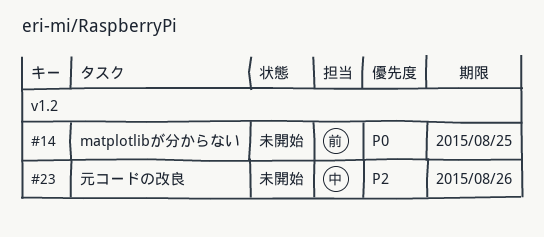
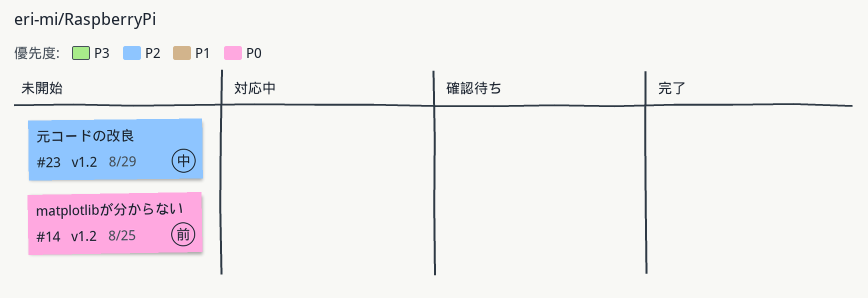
#23, due: Aug 26 -> Aug 29

